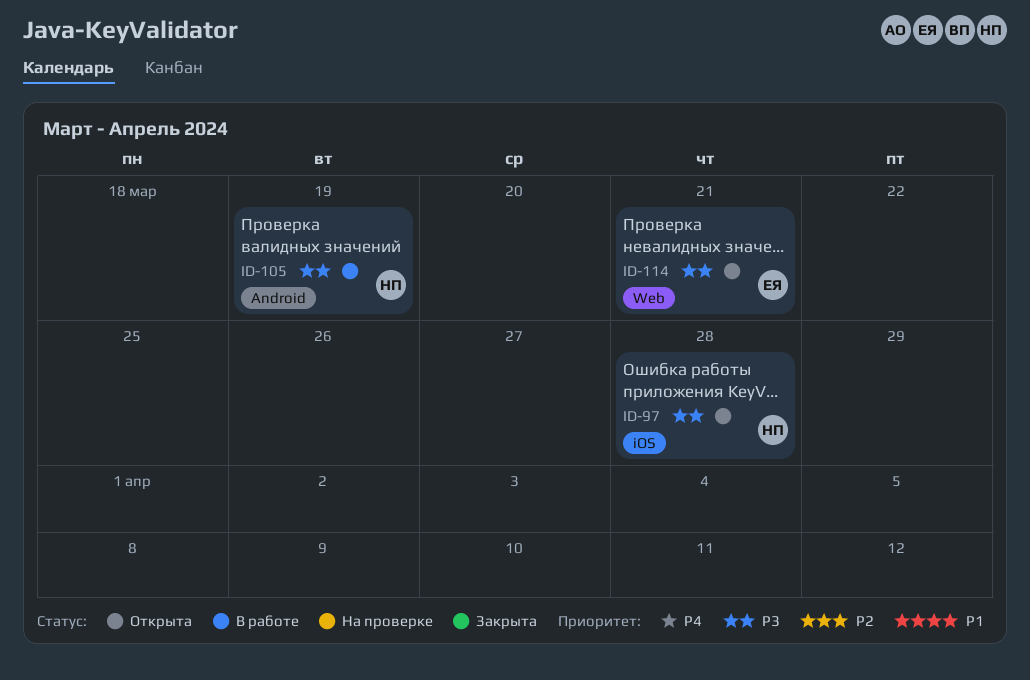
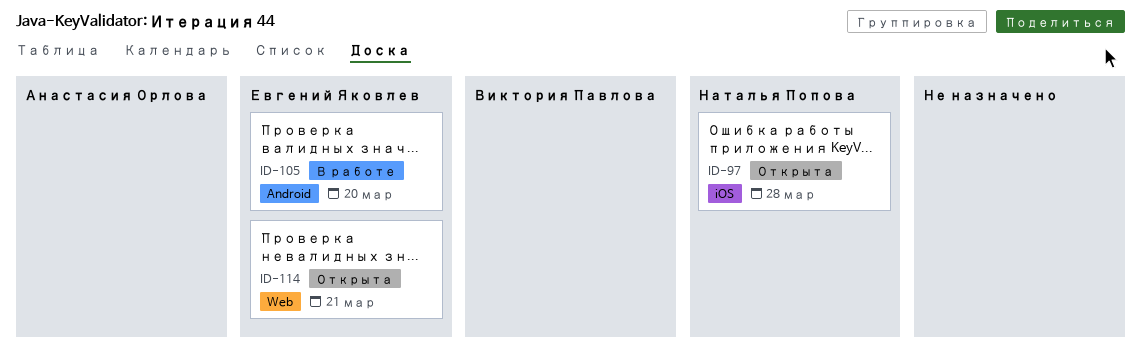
ID-105, owner: Наталья Попова -> Евгений Яковлев
ID-105, due: Mar 19 -> Mar 20

